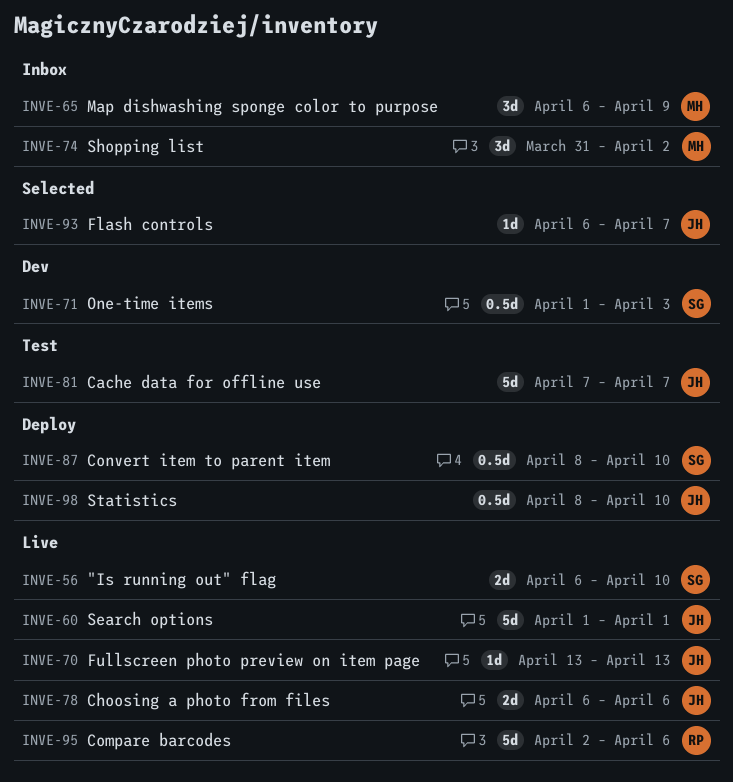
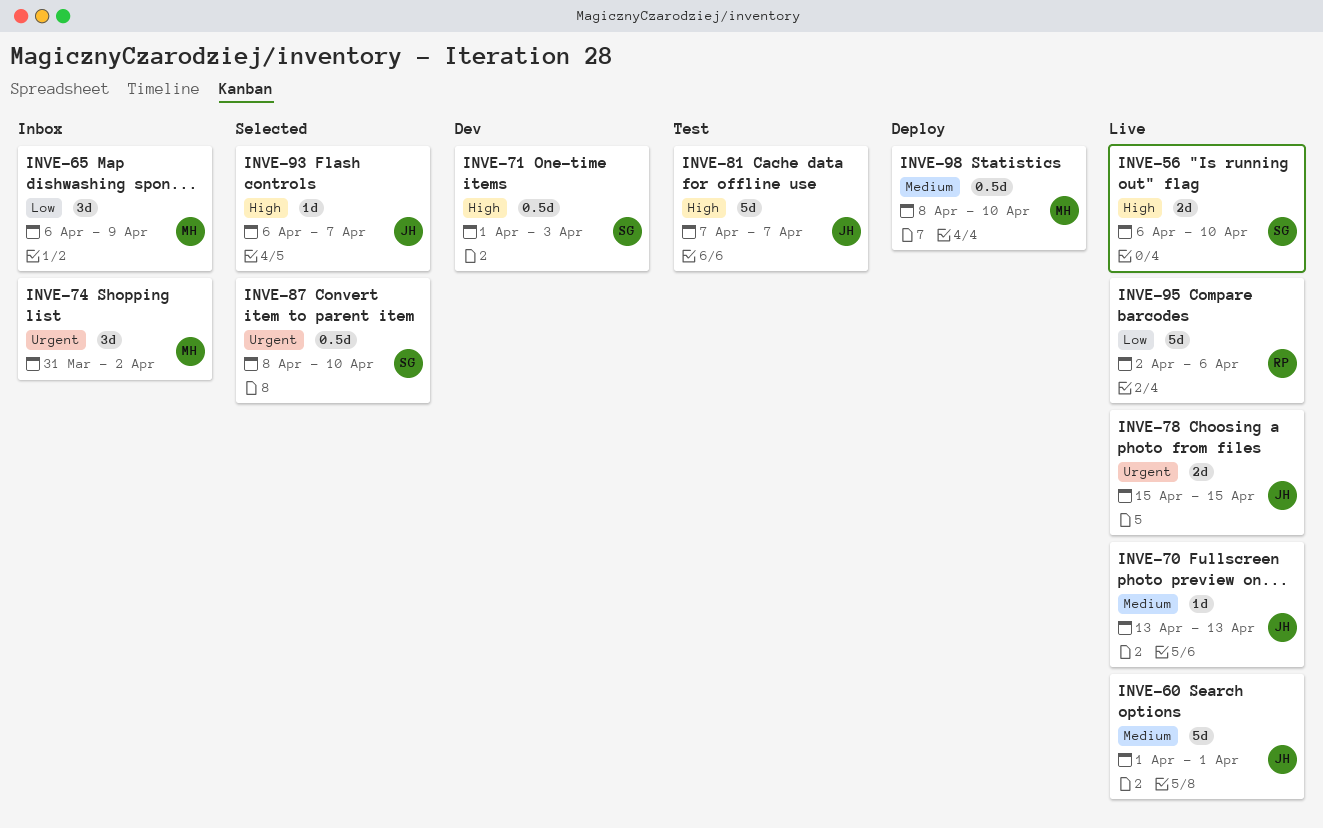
INVE-78, start: Apr 6 -> Apr 15
INVE-78, due: Apr 6 -> Apr 15
INVE-87, status: Deploy -> Selected
INVE-98, owner: JH -> MH

